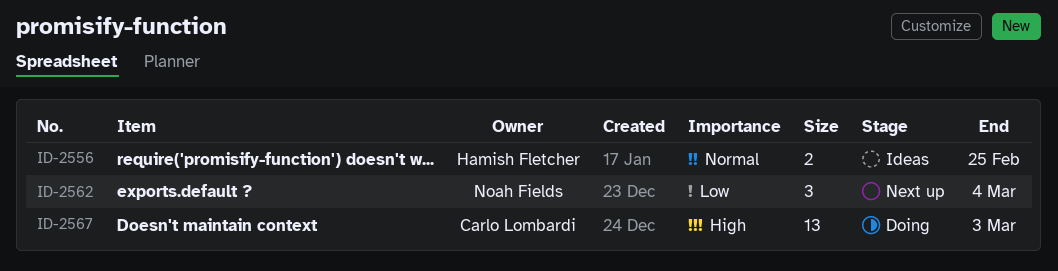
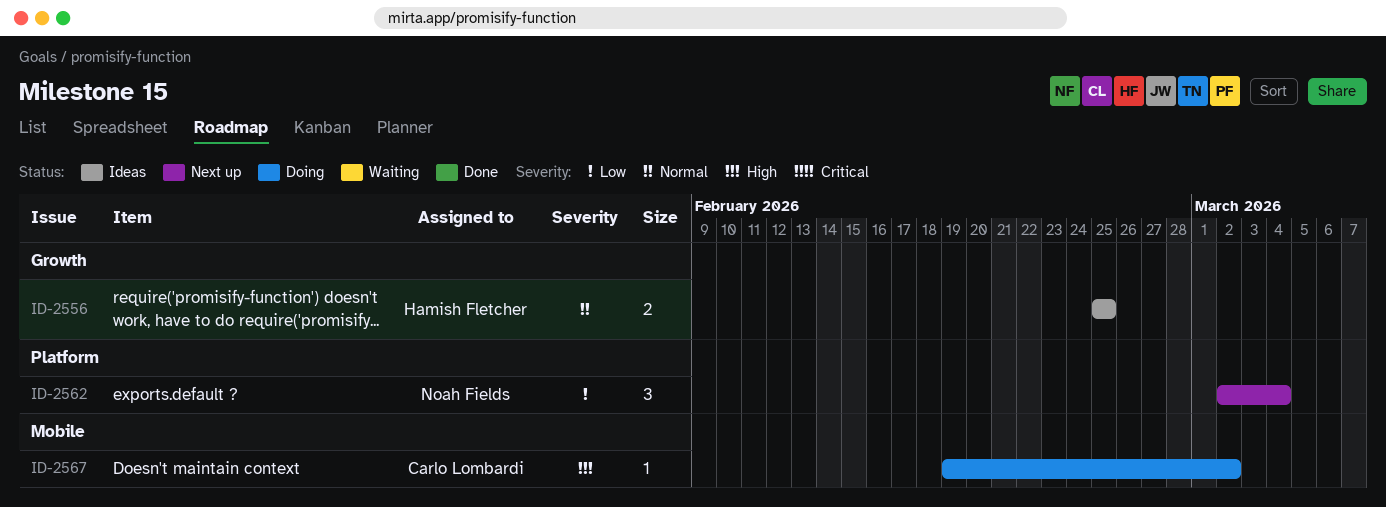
ID-2567, estimate: 13 -> 1
ID-2567, due: Mar 3 -> Mar 2

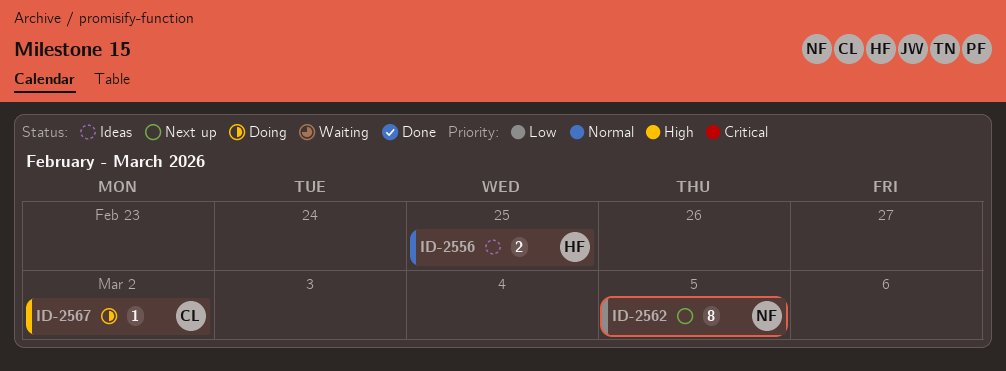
ID-2562, estimate: 3 -> 8
ID-2562, due: Mar 4 -> Mar 5

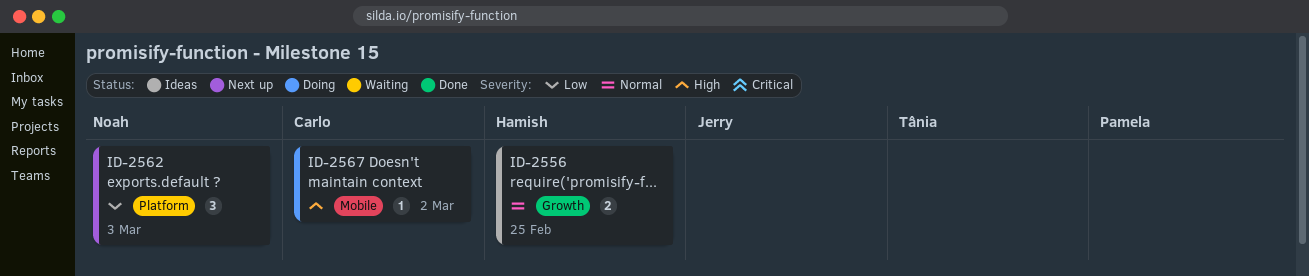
ID-2562, estimate: 8 -> 3
ID-2562, due: Mar 5 -> Mar 3

